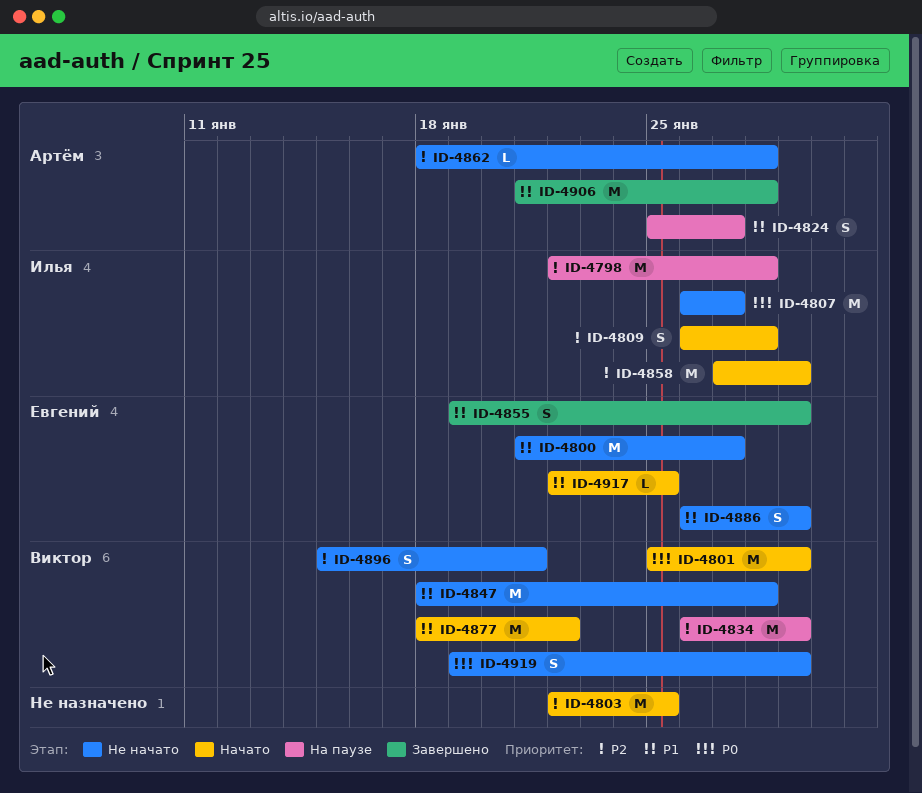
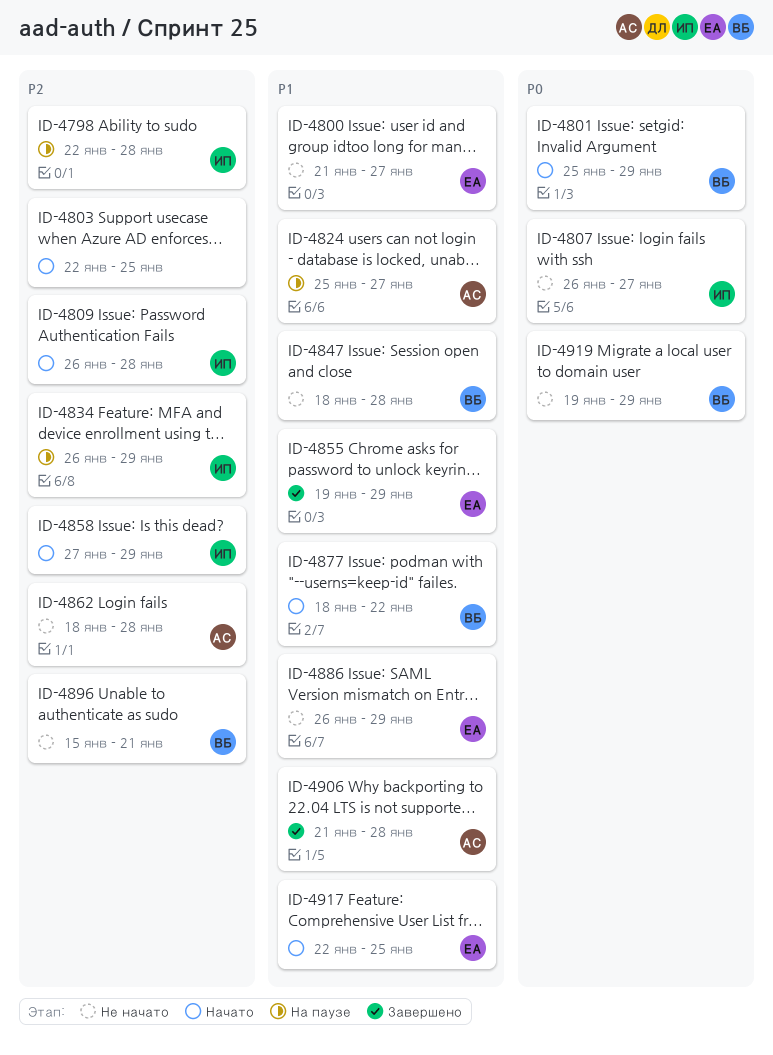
ID-4834, owner: Виктор -> Илья

